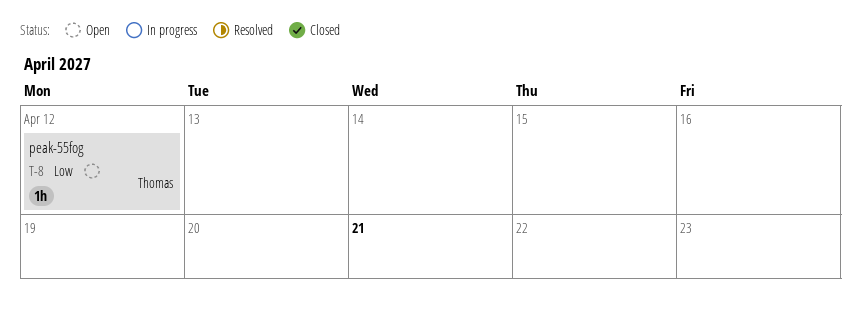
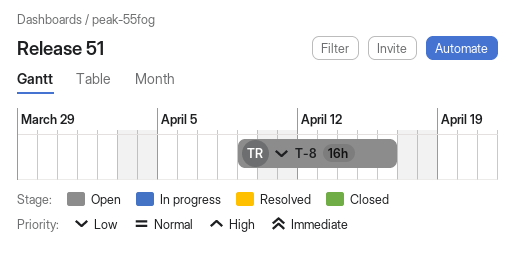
T-8, estimate: 1h -> 16h
T-8, due: Apr 12 -> Apr 16

